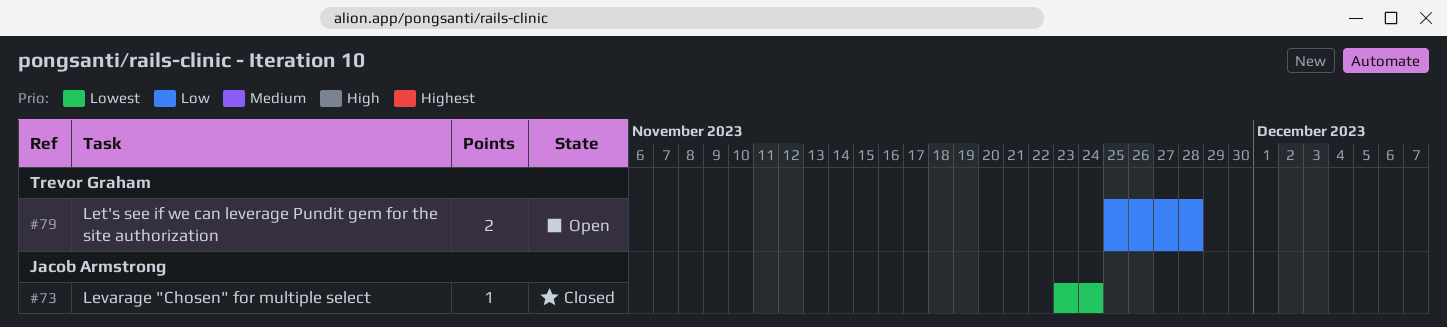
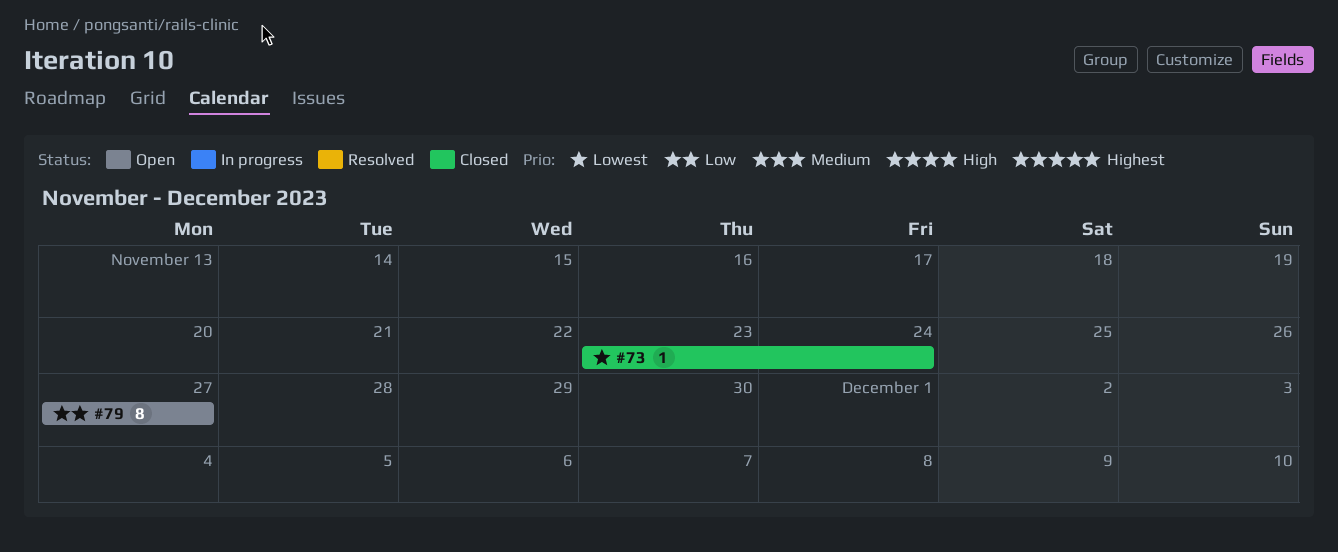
#79, estimate: 2 -> 8
#79, start: Nov 25 -> Nov 27
#79, due: Nov 28 -> Nov 27

